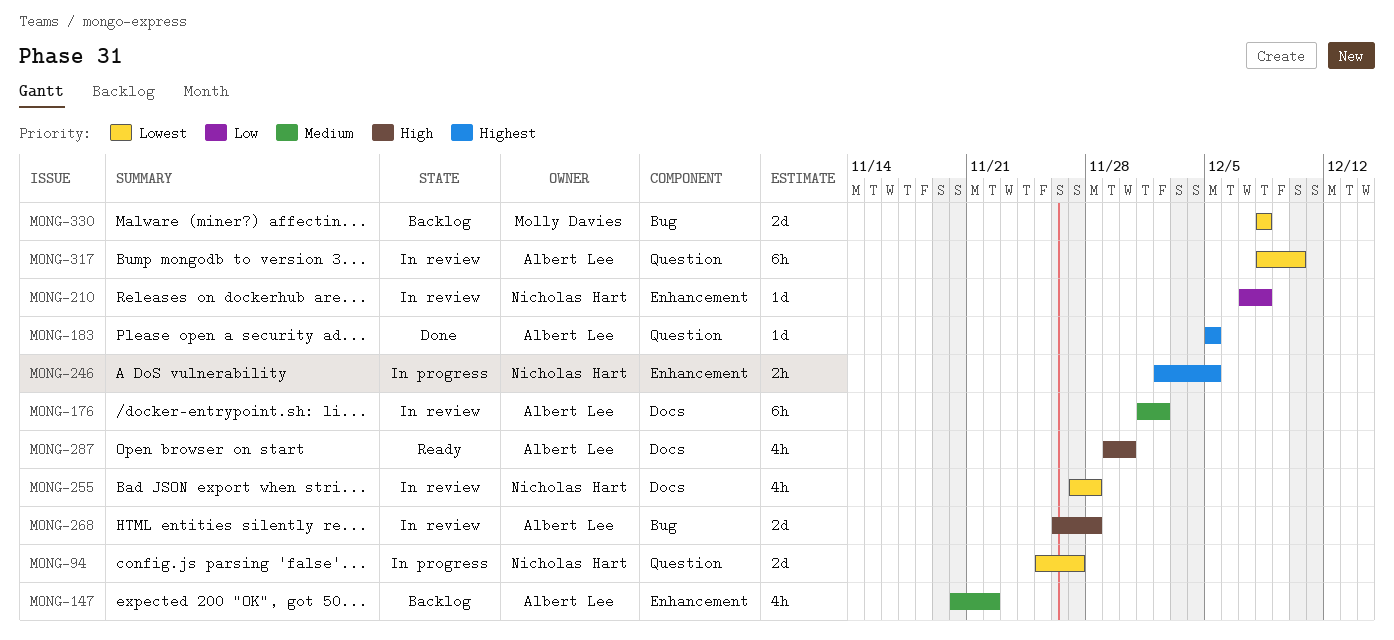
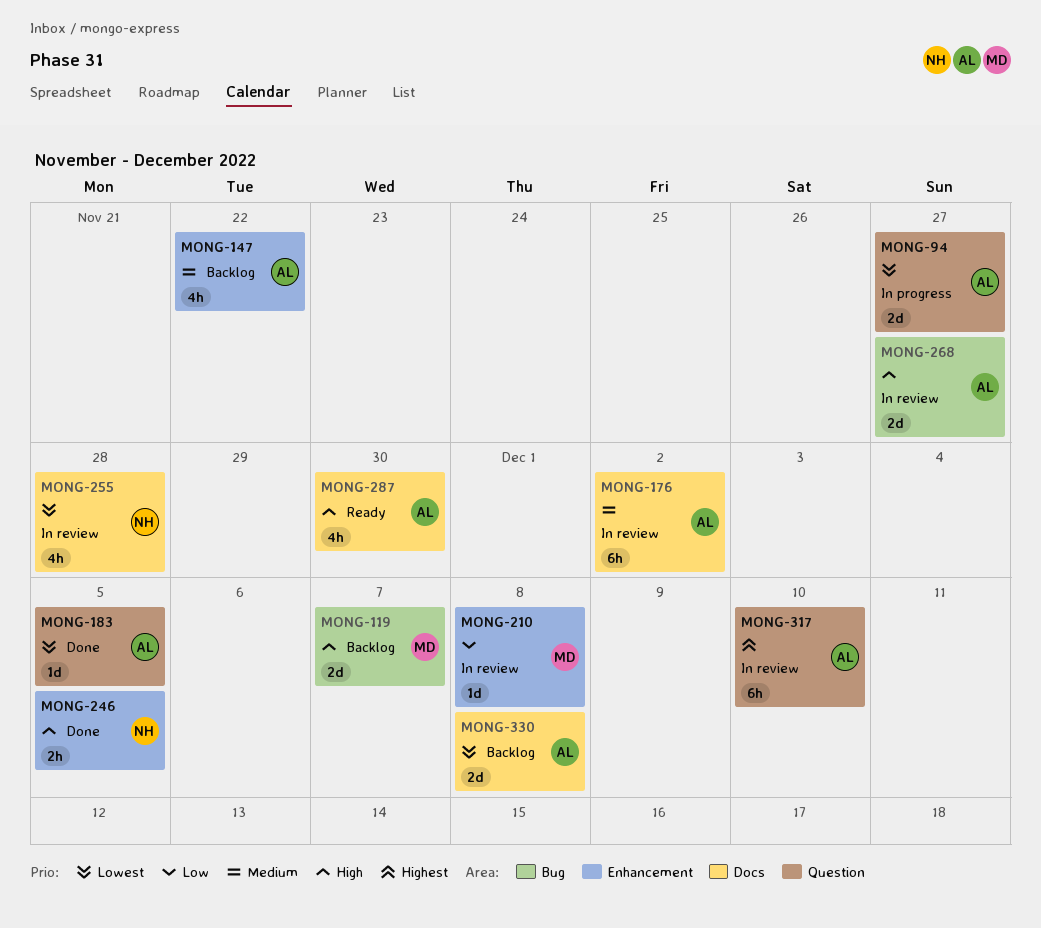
MONG-94, owner: Nicholas Hart -> Albert Lee
MONG-119: none -> present
MONG-183, priority: Highest -> Lowest
MONG-210, owner: Nicholas Hart -> Molly Davies
MONG-246, status: In progress -> Done
MONG-246, priority: Highest -> High
MONG-268, due: Nov 28 -> Nov 27
MONG-317, priority: Lowest -> Highest
MONG-330, owner: Molly Davies -> Albert Lee
MONG-330, label: Bug -> Docs

